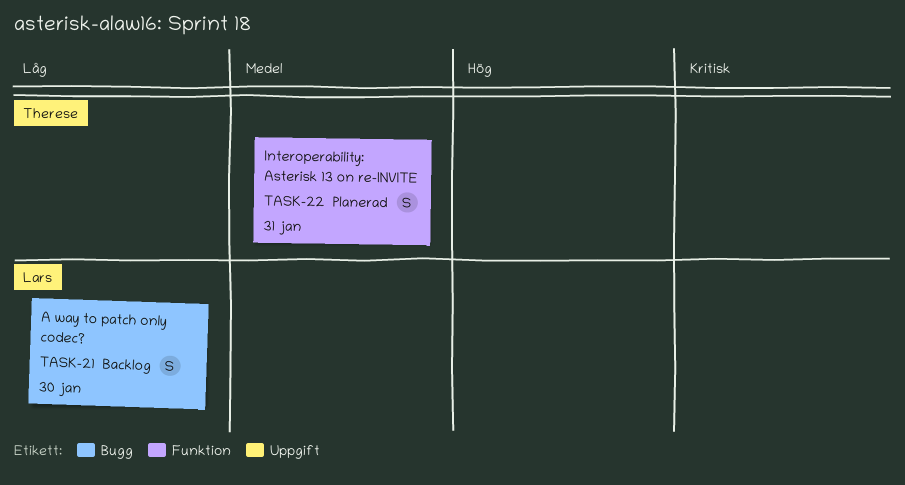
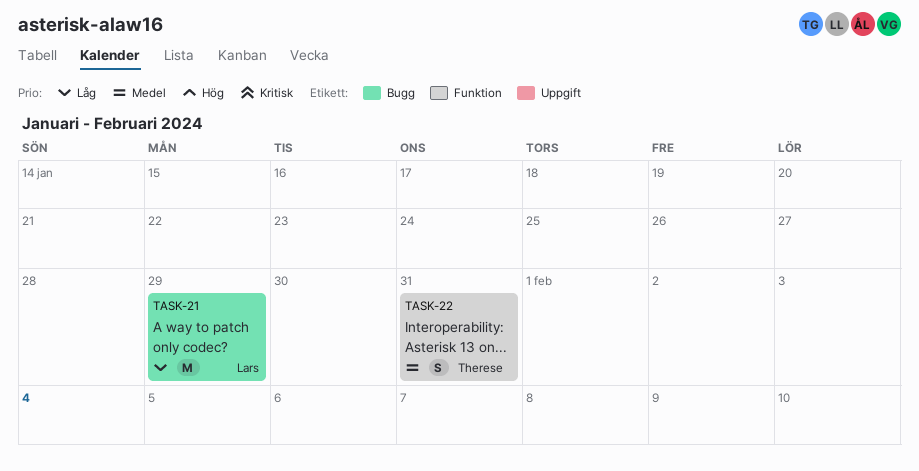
TASK-21, estimate: S -> M
TASK-21, due: Jan 30 -> Jan 29

